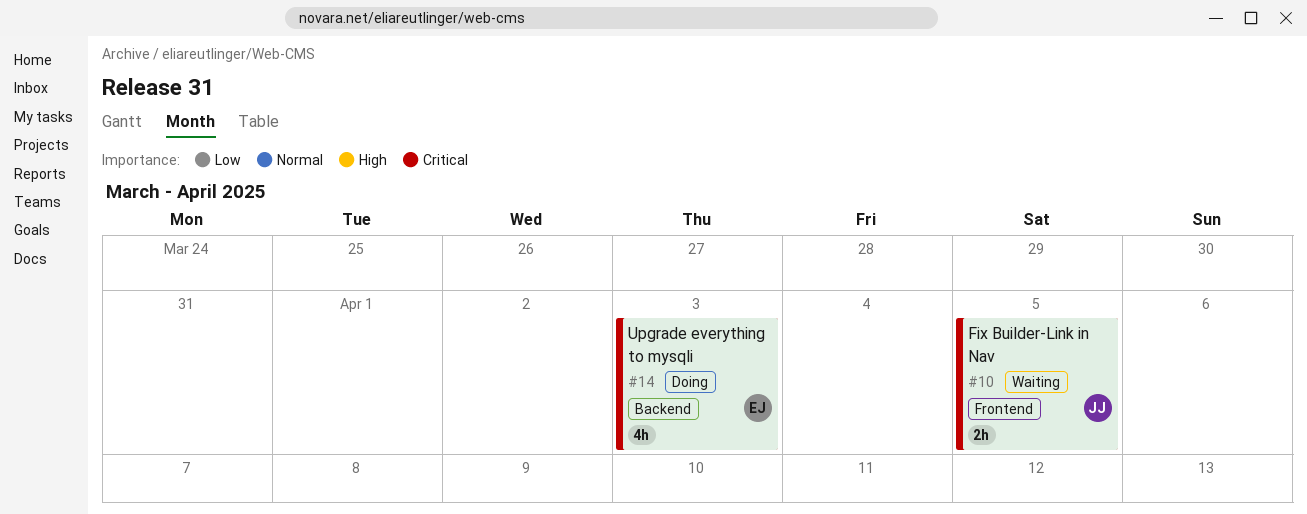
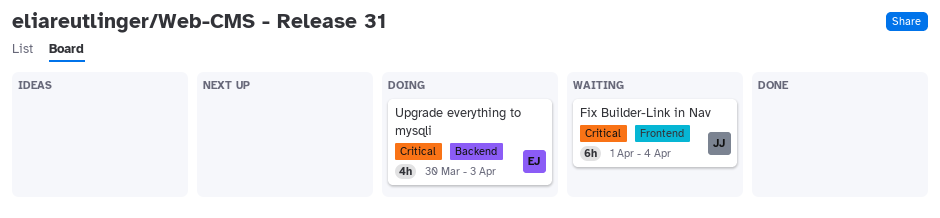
Fix Builder-Link in Nav, estimate: 2h -> 6h
Fix Builder-Link in Nav, due: Apr 5 -> Apr 4

